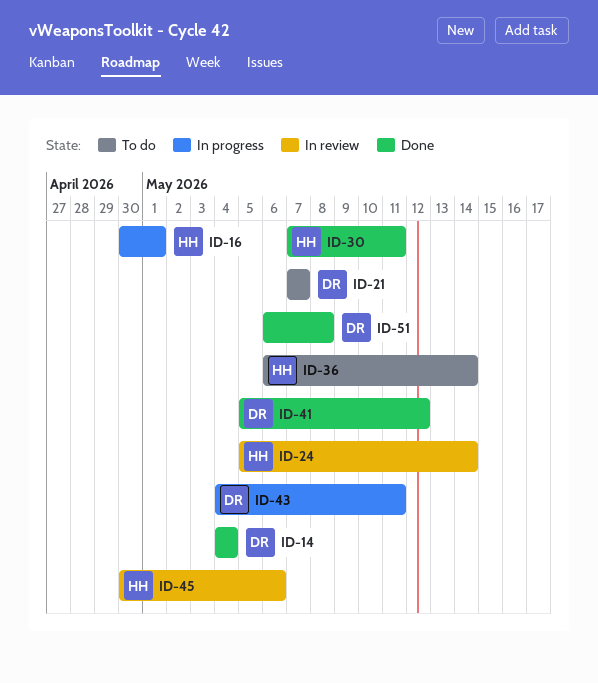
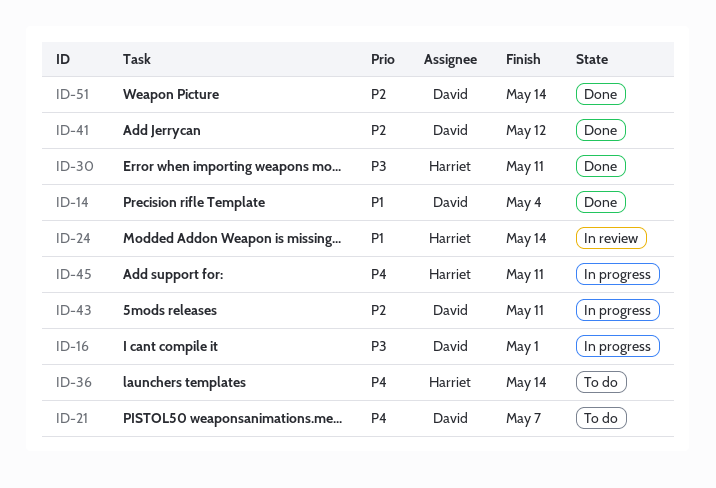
ID-16, owner: Harriet -> David
ID-45, status: In review -> In progress
ID-45, due: May 6 -> May 11
ID-51, due: May 8 -> May 14

